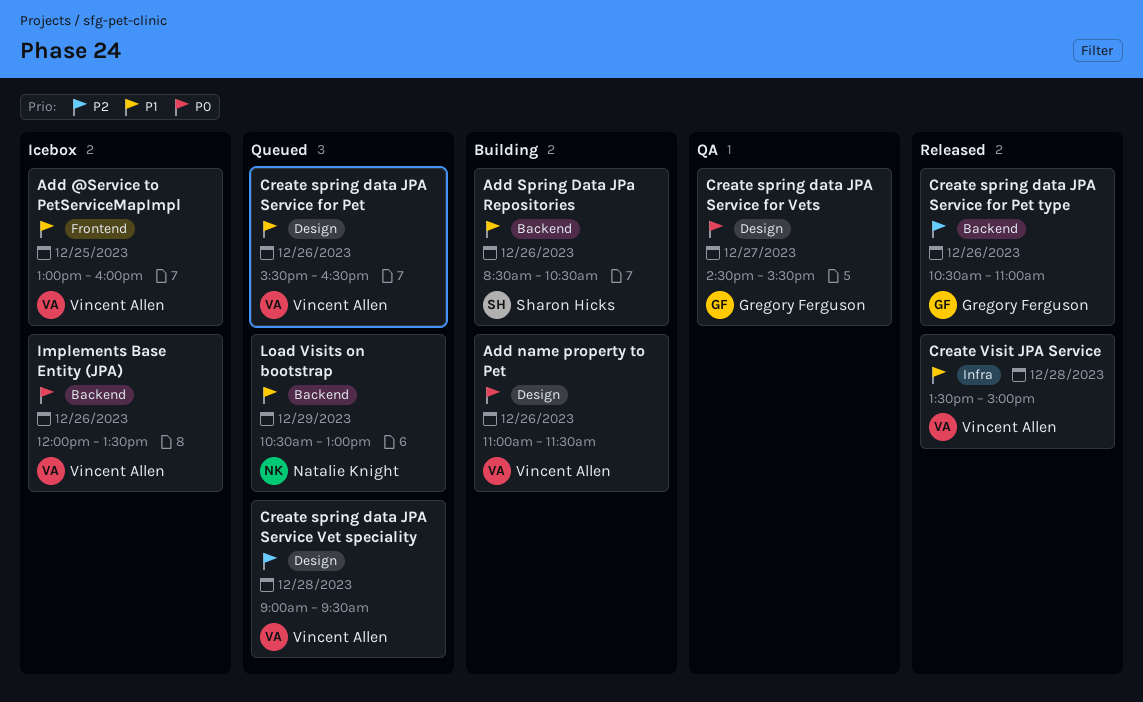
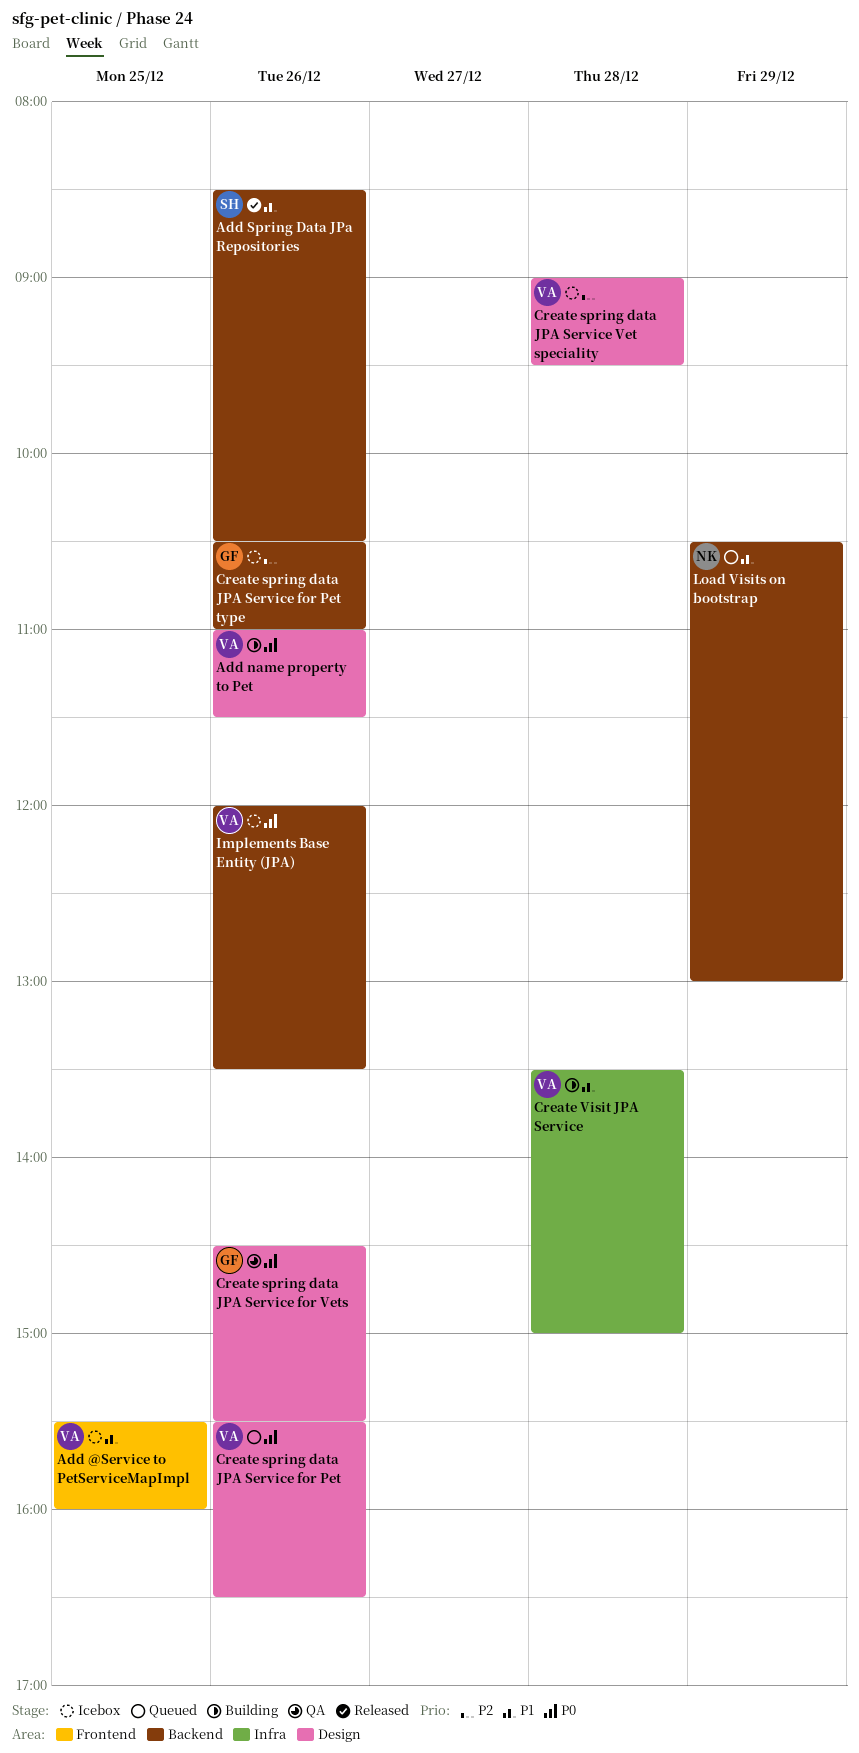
Add @Service to PetServiceMapImpl, begins: 13:00 -> 15:30
Add Spring Data JPa Repositories, status: Building -> Released
Create spring data JPA Service for Pet, priority: P1 -> P0
Create spring data JPA Service for Pet type, status: Released -> Icebox
Create spring data JPA Service for Vets, day: Dec 27 -> Dec 26
Create spring data JPA Service Vet speciality, status: Queued -> Icebox
Create Visit JPA Service, status: Released -> Building

